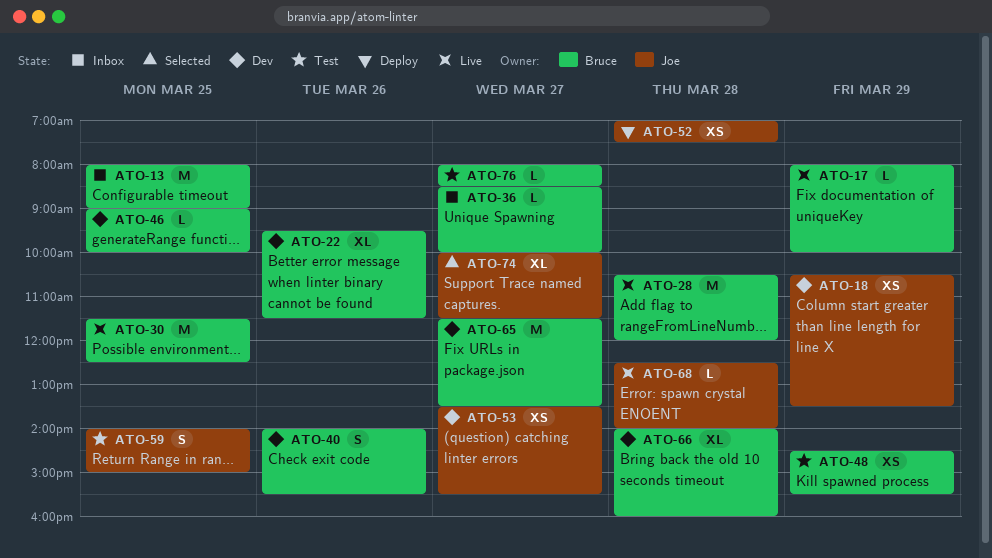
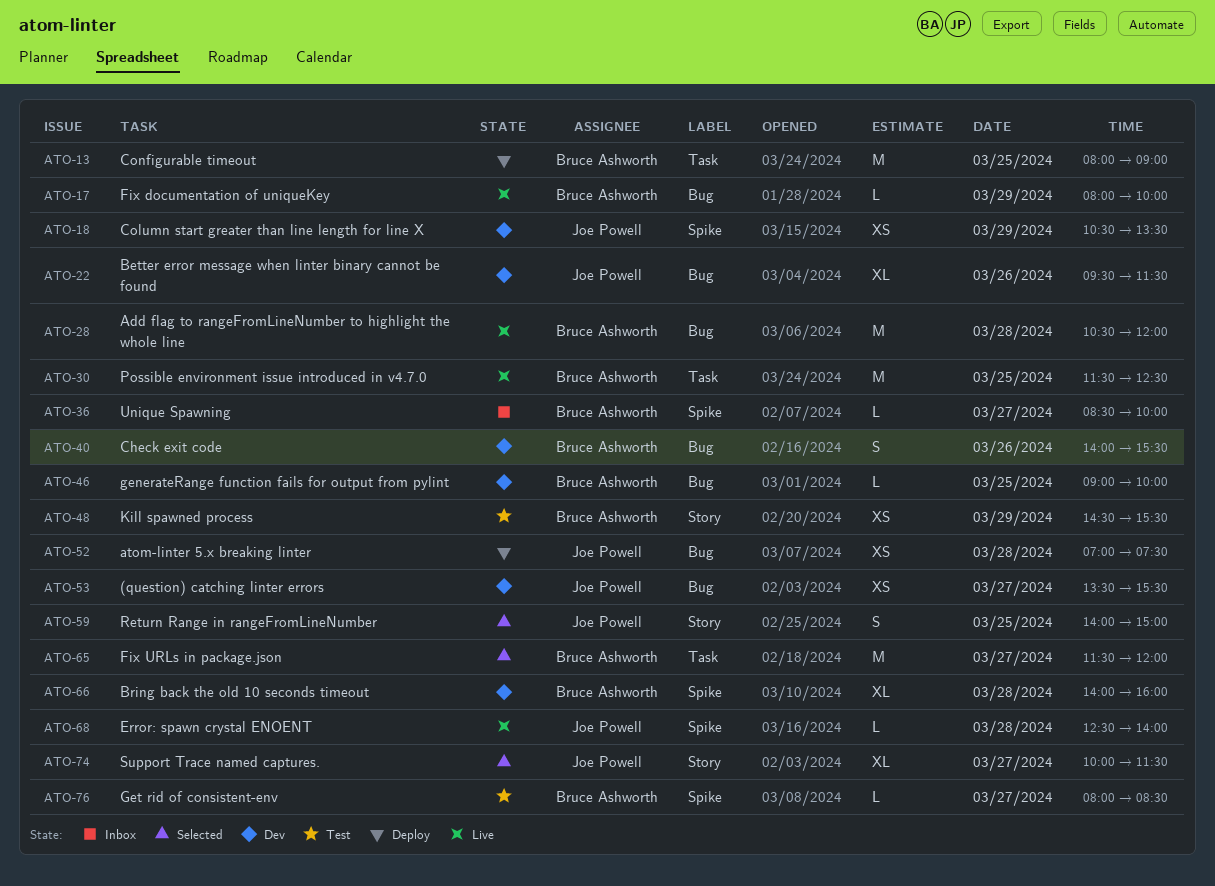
ATO-13, status: Inbox -> Deploy
ATO-22, owner: Bruce Ashworth -> Joe Powell
ATO-59, status: Test -> Selected
ATO-65, status: Dev -> Selected
ATO-65, ends: 13:30 -> 12:00

